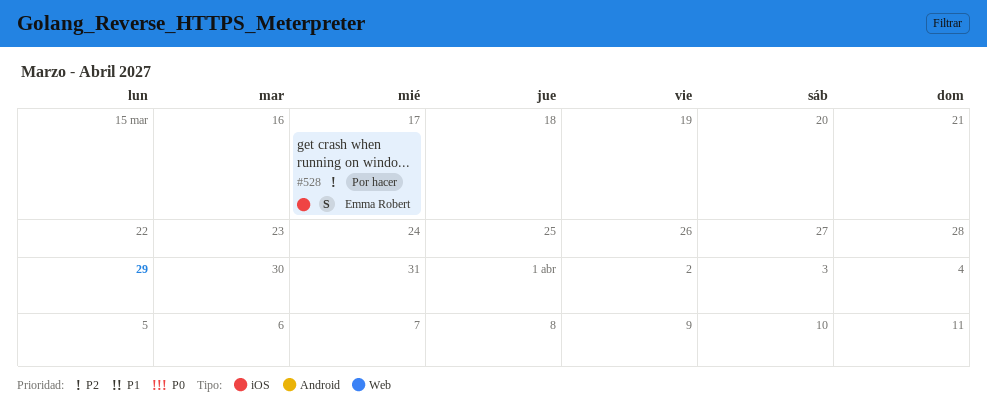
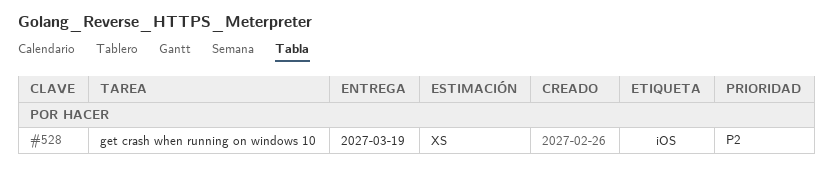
#528, estimate: S -> XS
#528, due: Mar 17 -> Mar 19

